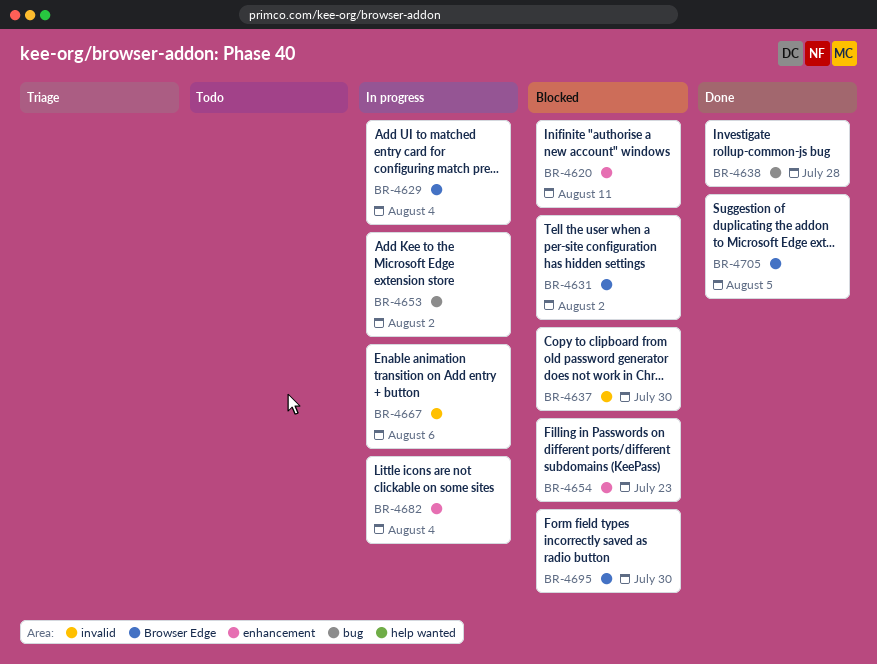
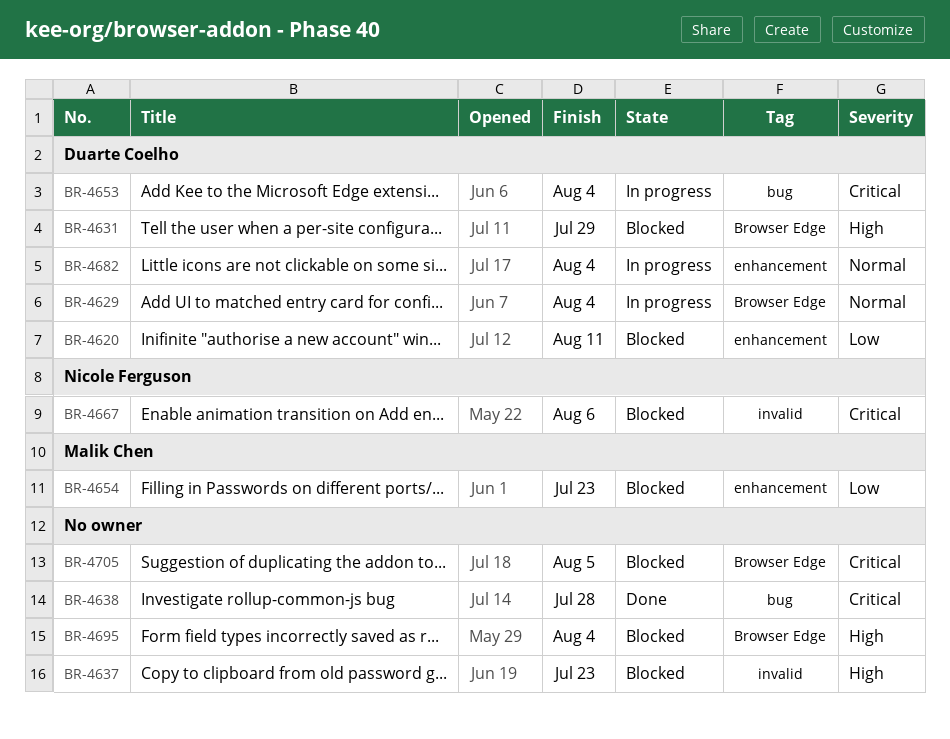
BR-4631, due: Aug 2 -> Jul 29
BR-4637, due: Jul 30 -> Jul 23
BR-4653, due: Aug 2 -> Aug 4
BR-4667, status: In progress -> Blocked
BR-4695, due: Jul 30 -> Aug 4
BR-4705, status: Done -> Blocked

